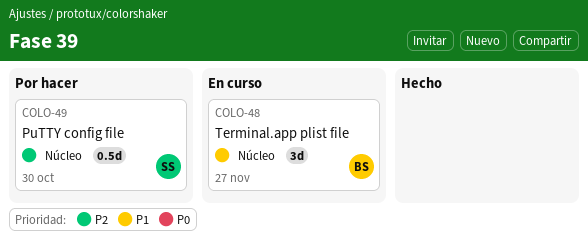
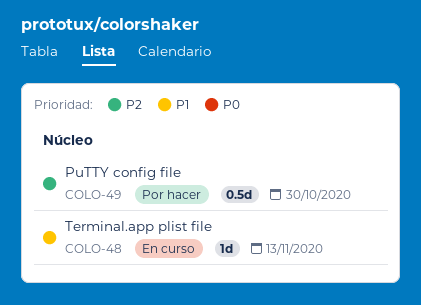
COLO-48, estimate: 3d -> 1d
COLO-48, due: Nov 27 -> Nov 13

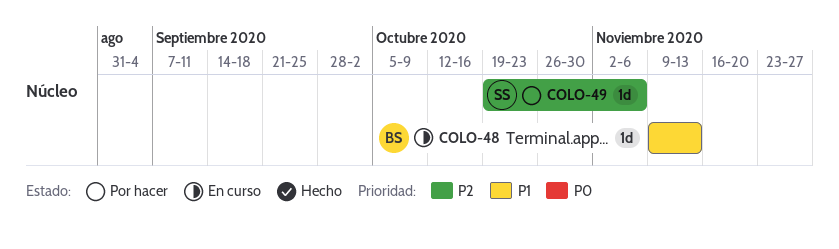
COLO-49, estimate: 0.5d -> 1d
COLO-49, due: Oct 30 -> Nov 6

